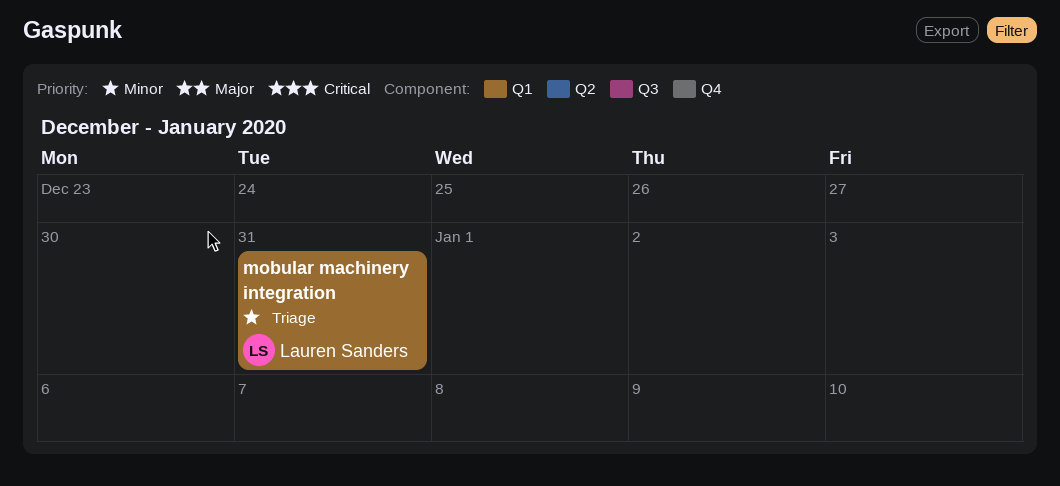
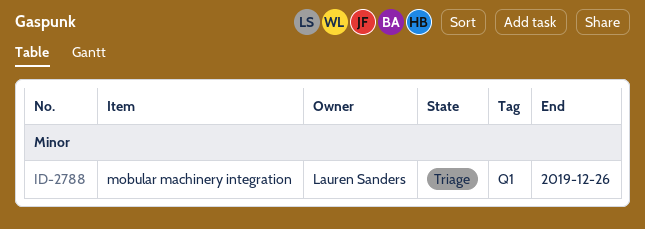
mobular machinery integration, due: Dec 31 -> Dec 26

